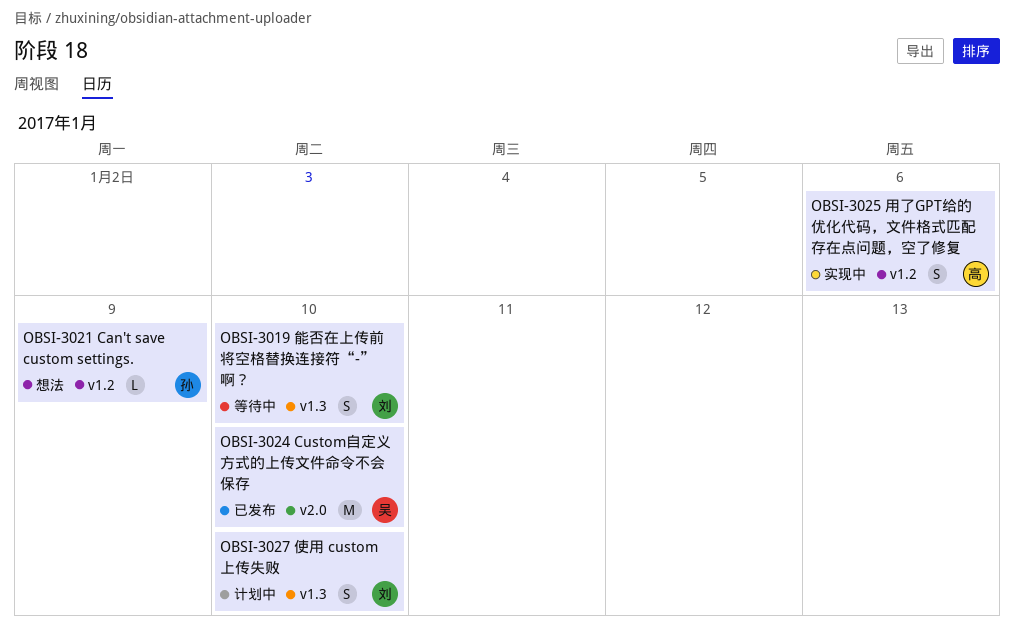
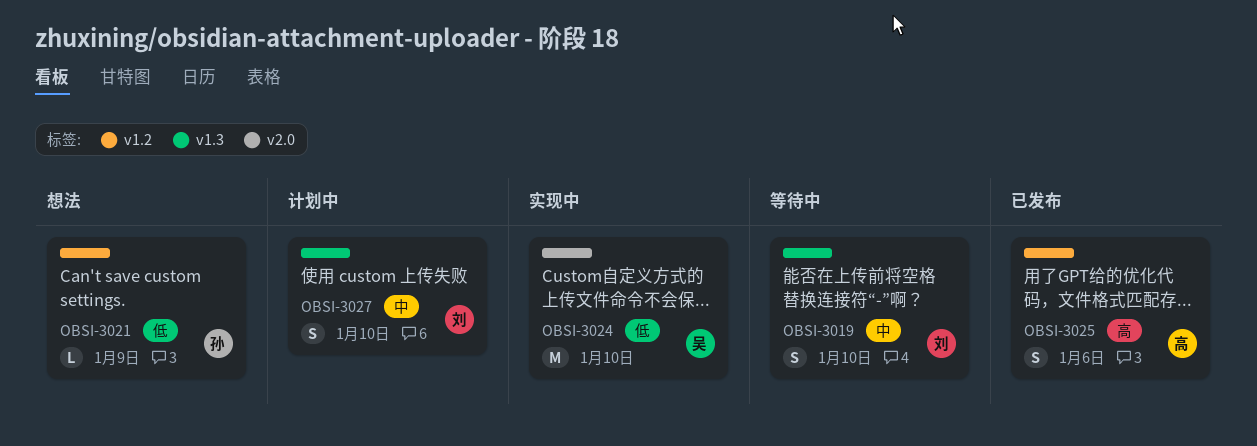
OBSI-3024, status: 已发布 -> 实现中
OBSI-3025, status: 实现中 -> 已发布

